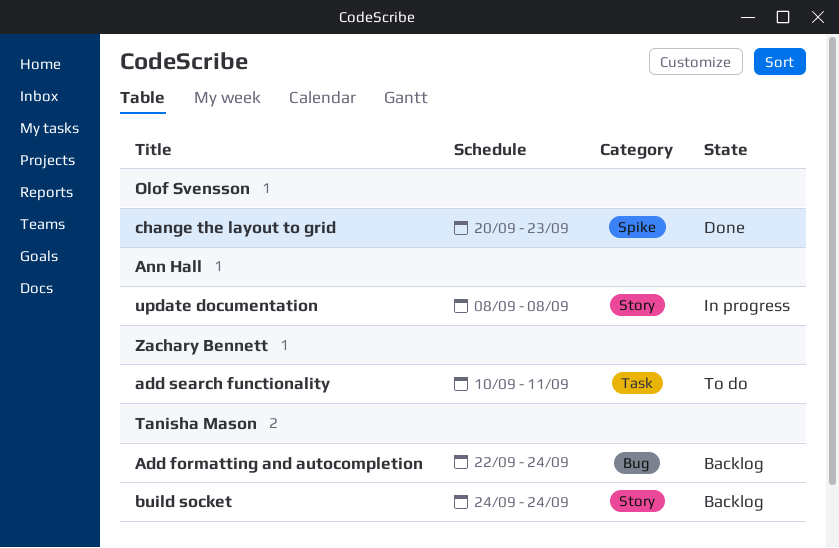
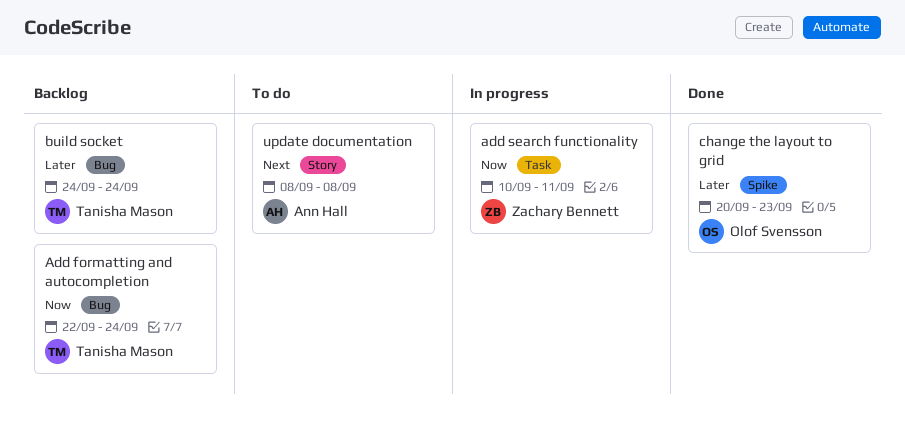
add search functionality, status: To do -> In progress
build socket, label: Story -> Bug
update documentation, status: In progress -> To do

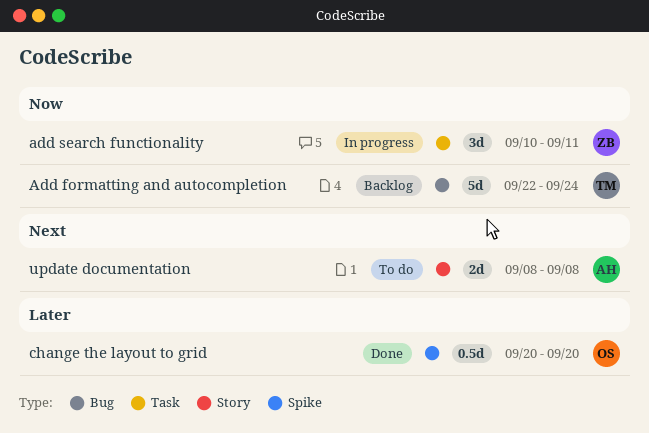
build socket: present -> none
change the layout to grid, due: Sep 23 -> Sep 20

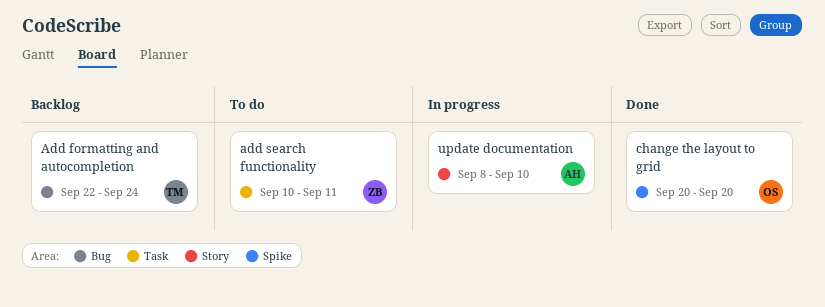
add search functionality, status: In progress -> To do
update documentation, status: To do -> In progress
update documentation, due: Sep 8 -> Sep 10

